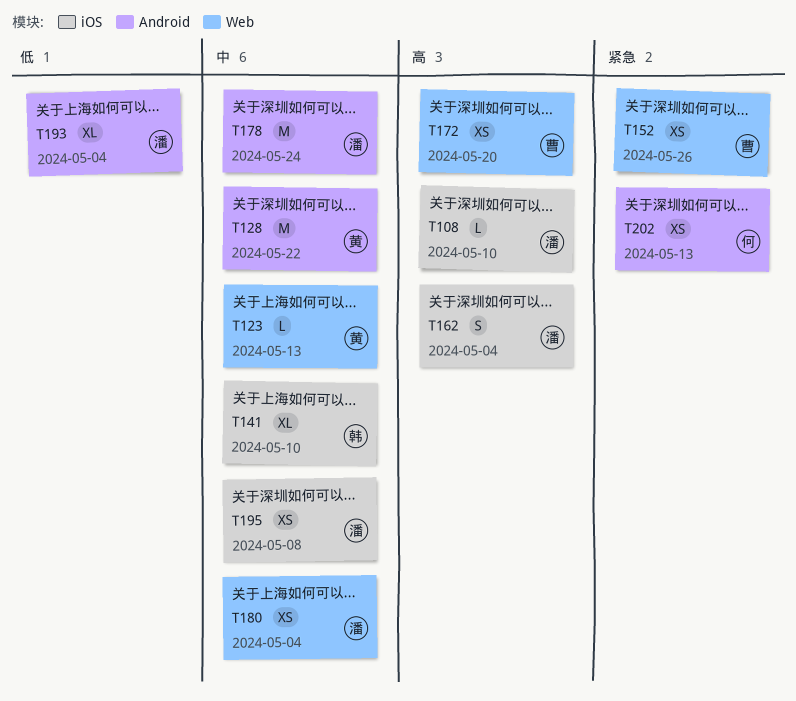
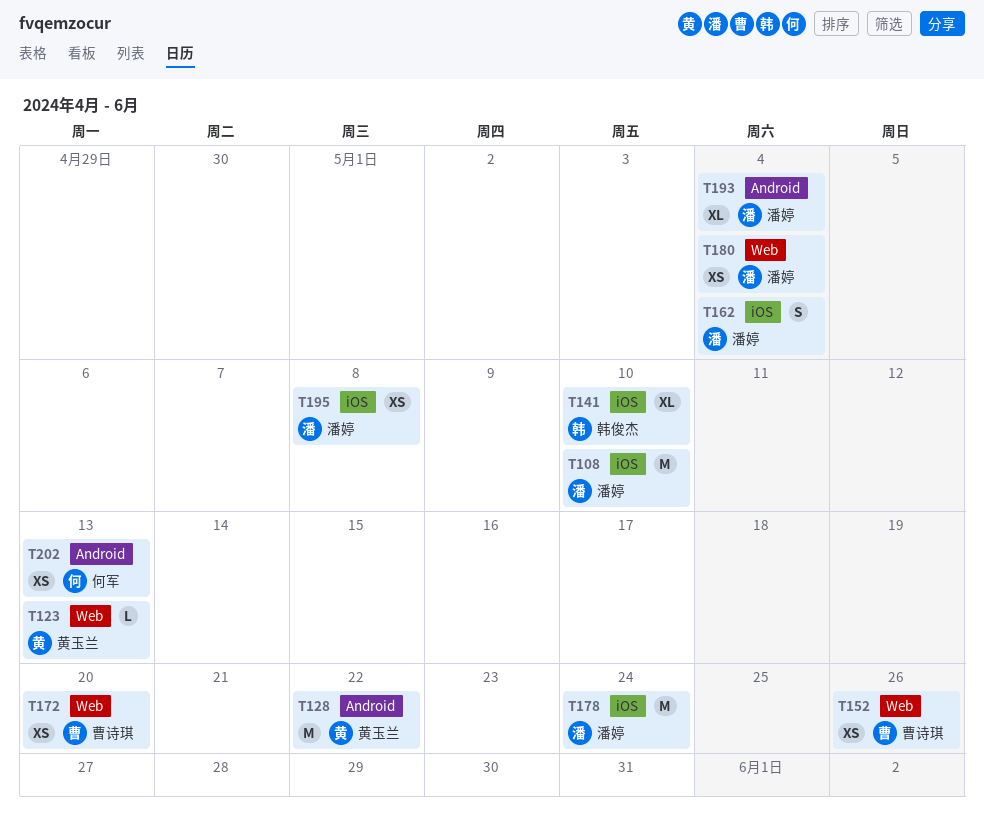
T108, estimate: L -> M
T178, label: Android -> iOS

